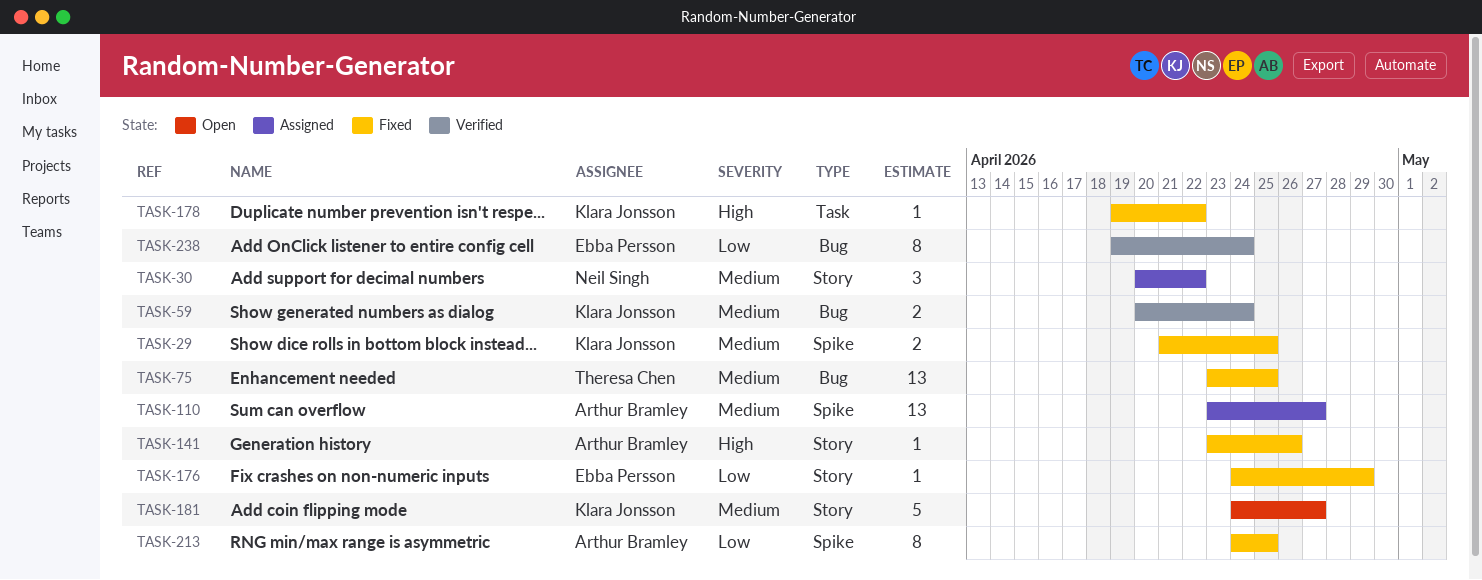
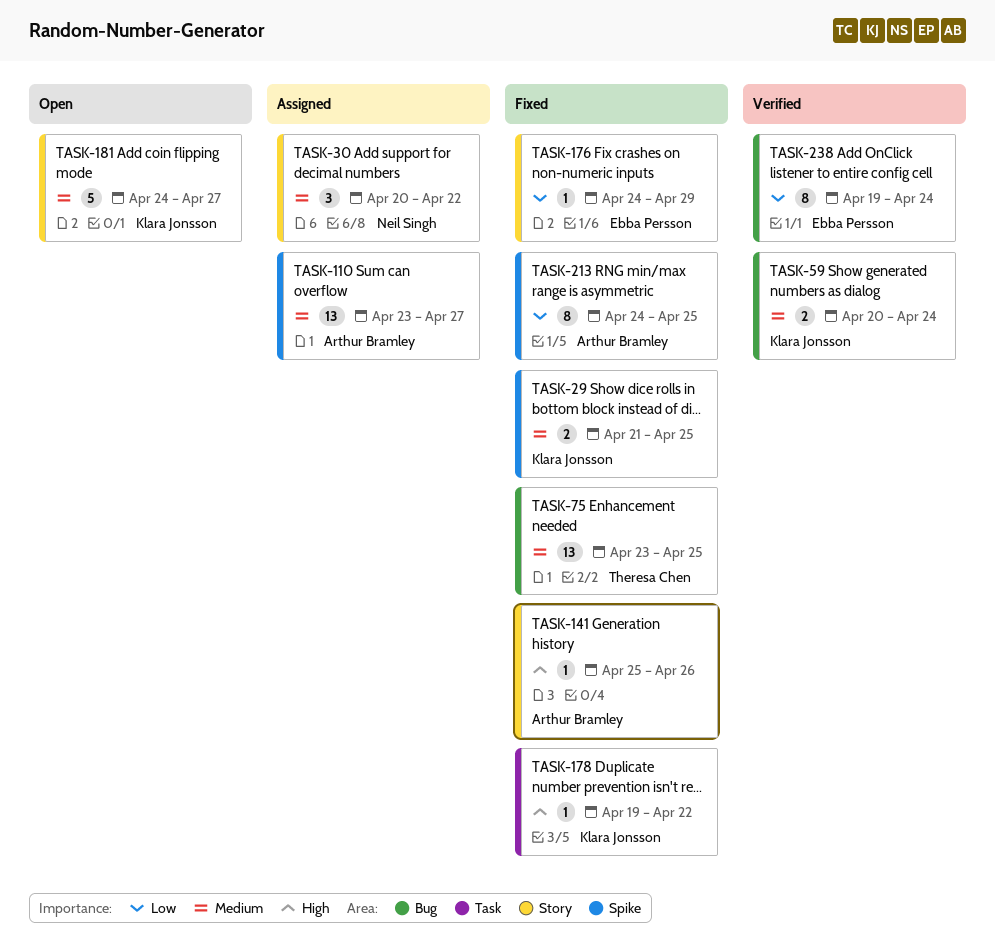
TASK-141, start: Apr 23 -> Apr 25

